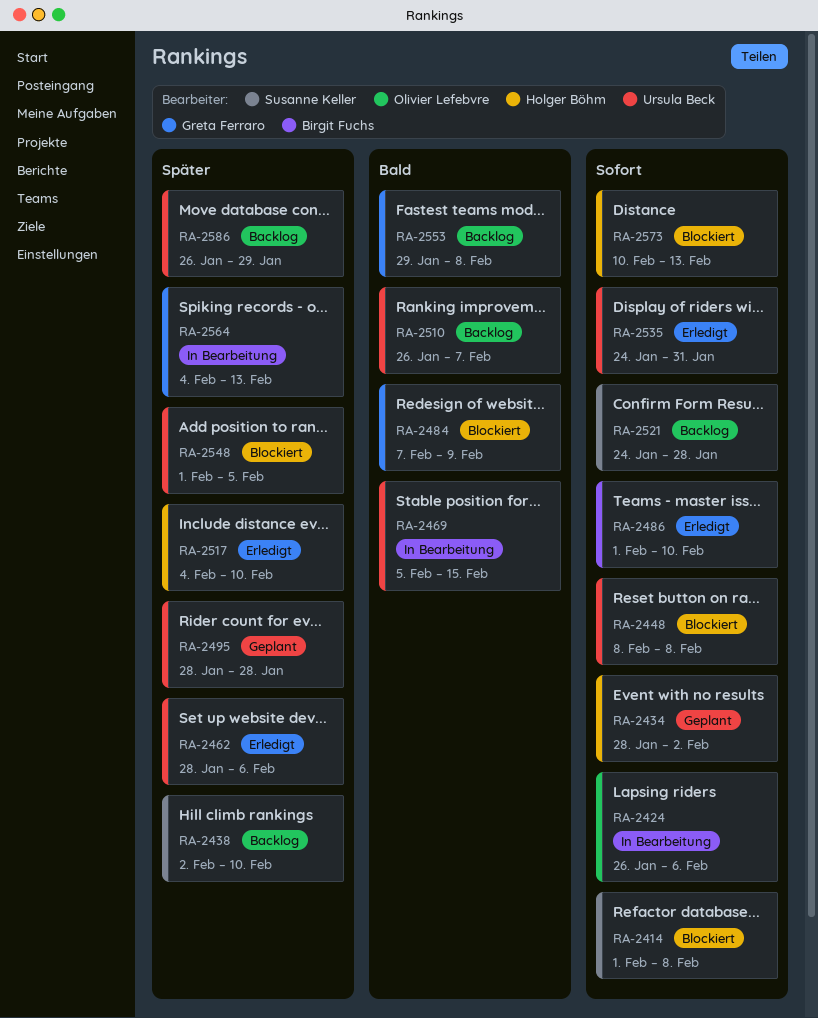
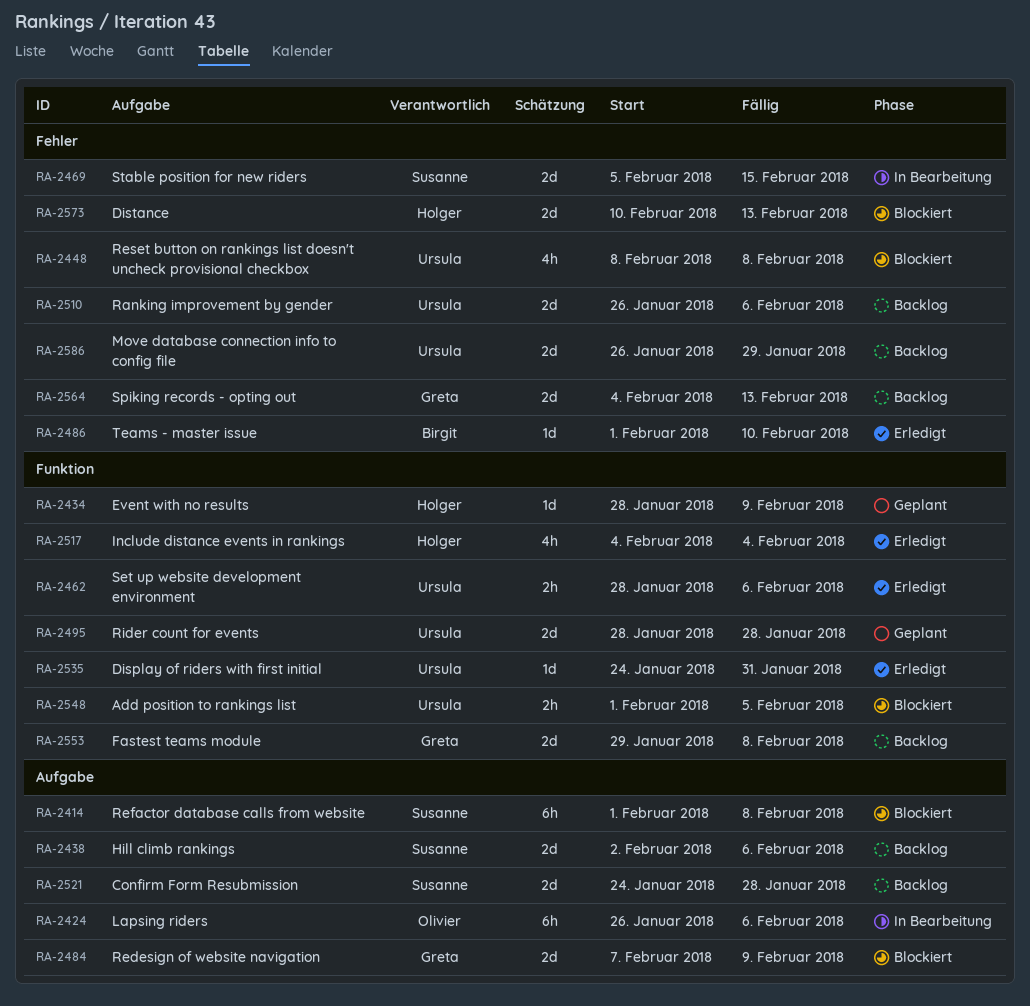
RA-2434, due: Feb 2 -> Feb 9
RA-2438, due: Feb 10 -> Feb 6
RA-2469, owner: Ursula Beck -> Susanne Keller
RA-2510, due: Feb 7 -> Feb 6
RA-2517, due: Feb 10 -> Feb 4
RA-2564, status: In Bearbeitung -> Backlog

